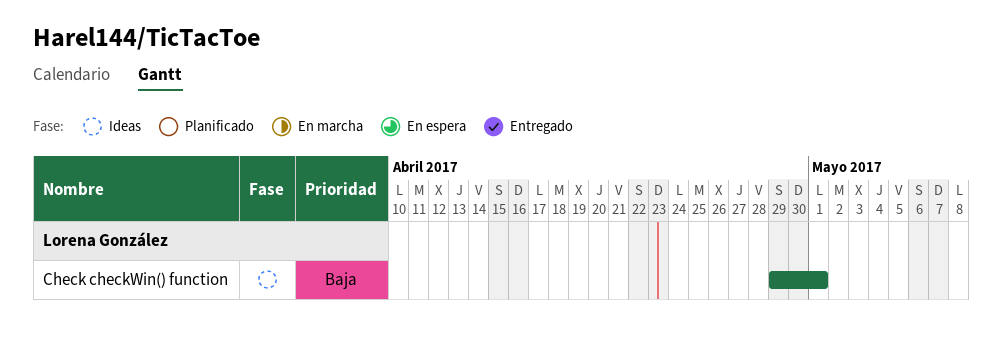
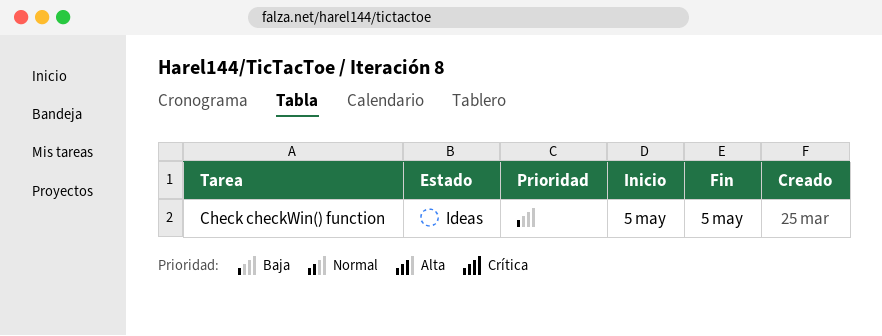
Check checkWin() function, start: Apr 29 -> May 5
Check checkWin() function, due: May 1 -> May 5

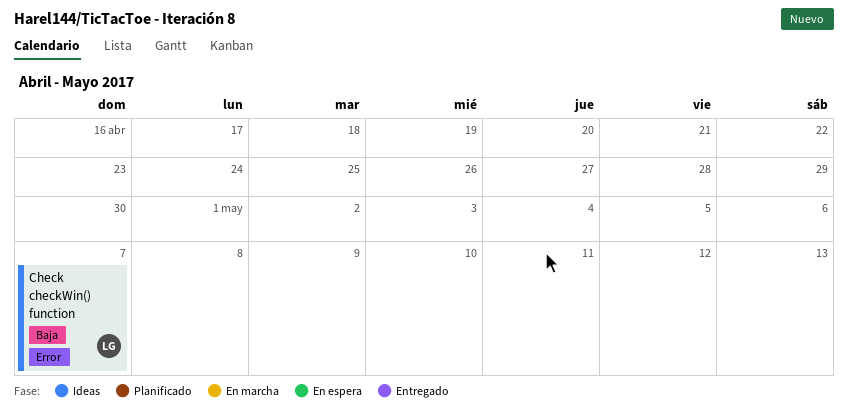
Check checkWin() function, due: May 5 -> May 7

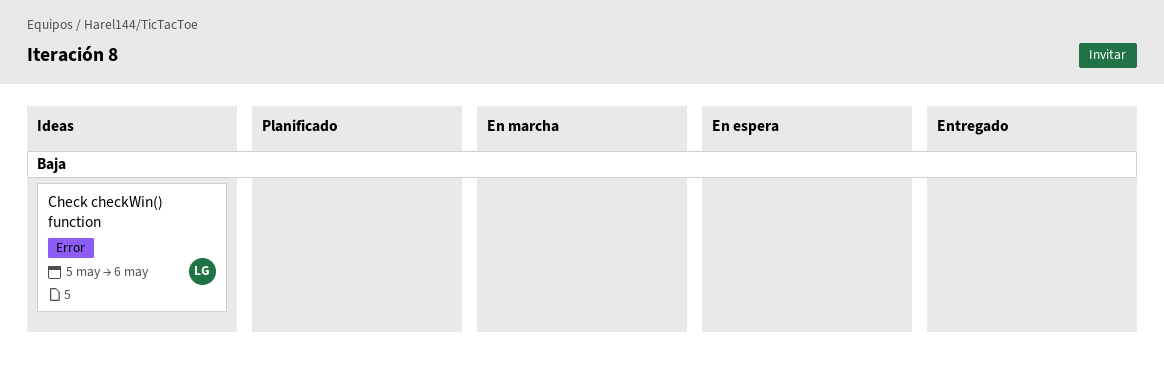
Check checkWin() function, due: May 7 -> May 6

